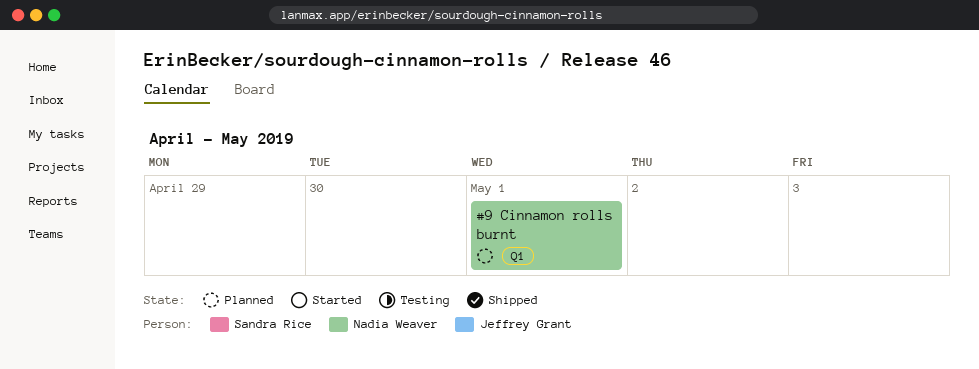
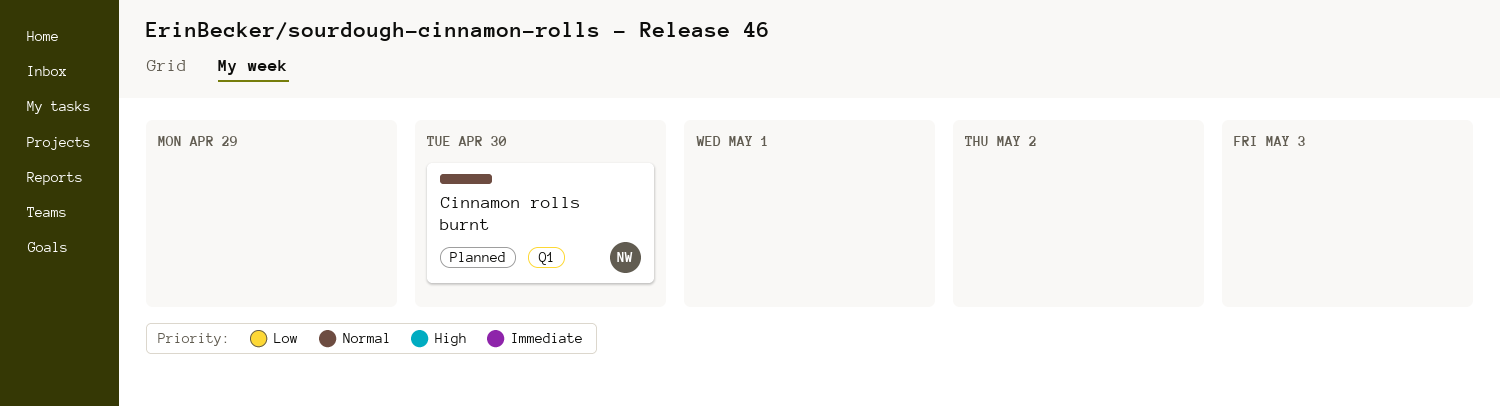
Cinnamon rolls burnt, due: May 1 -> Apr 30

